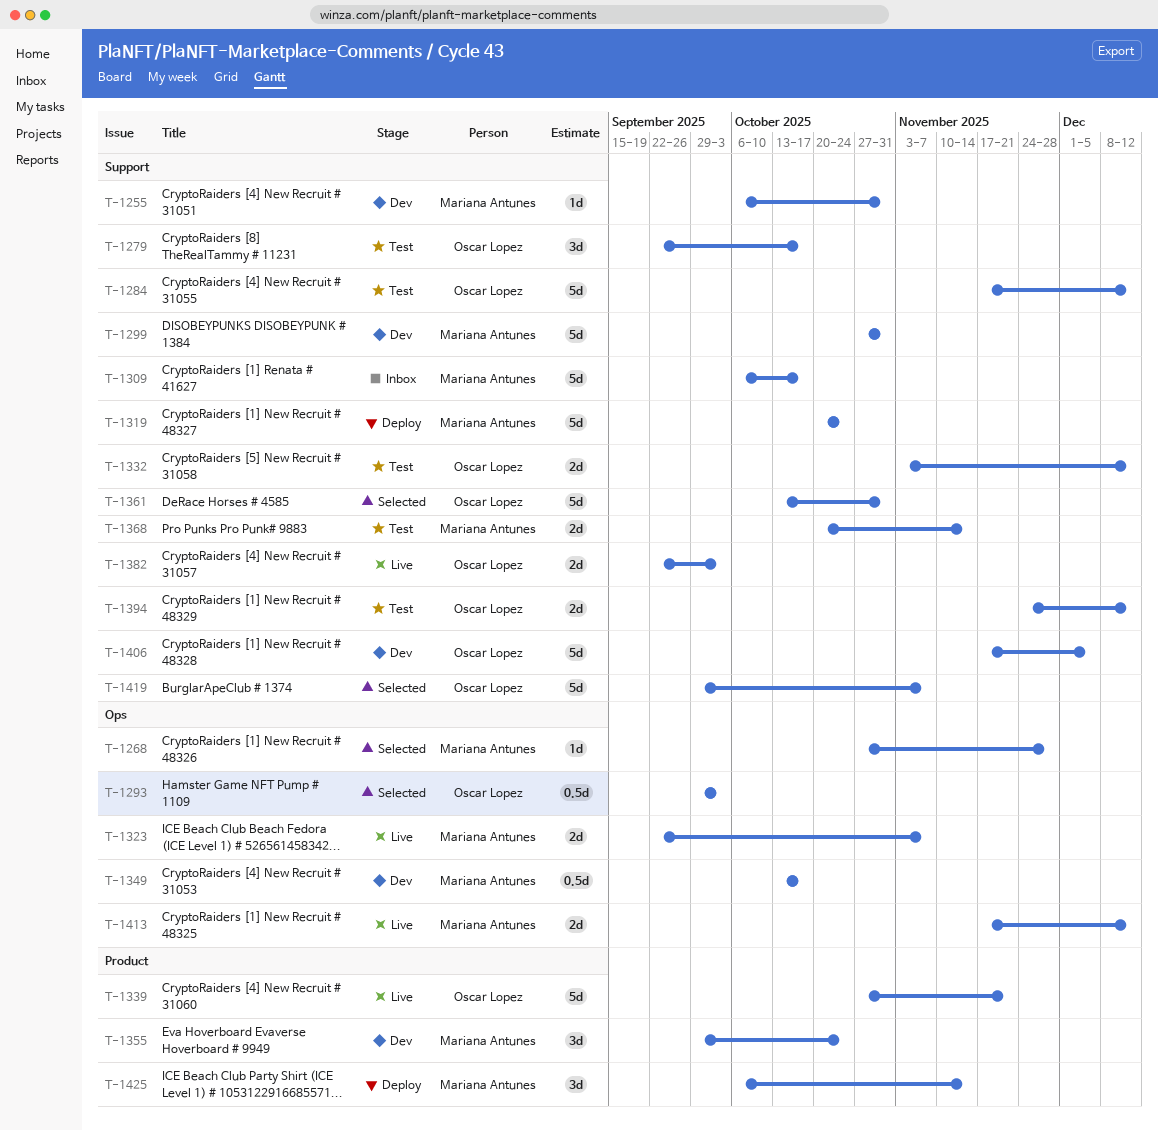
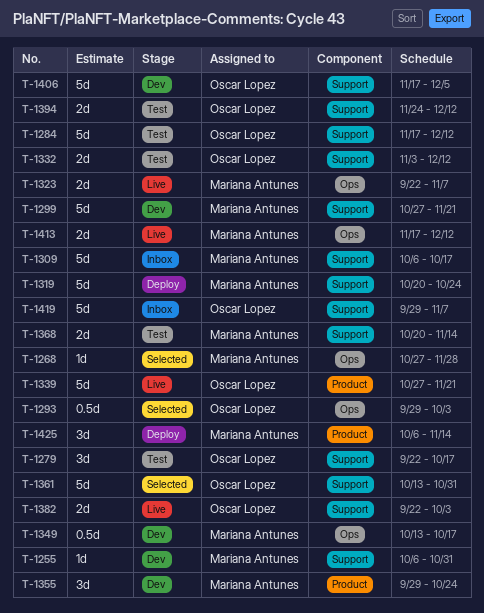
T-1299, due: Oct 31 -> Nov 21
T-1419, status: Selected -> Inbox

